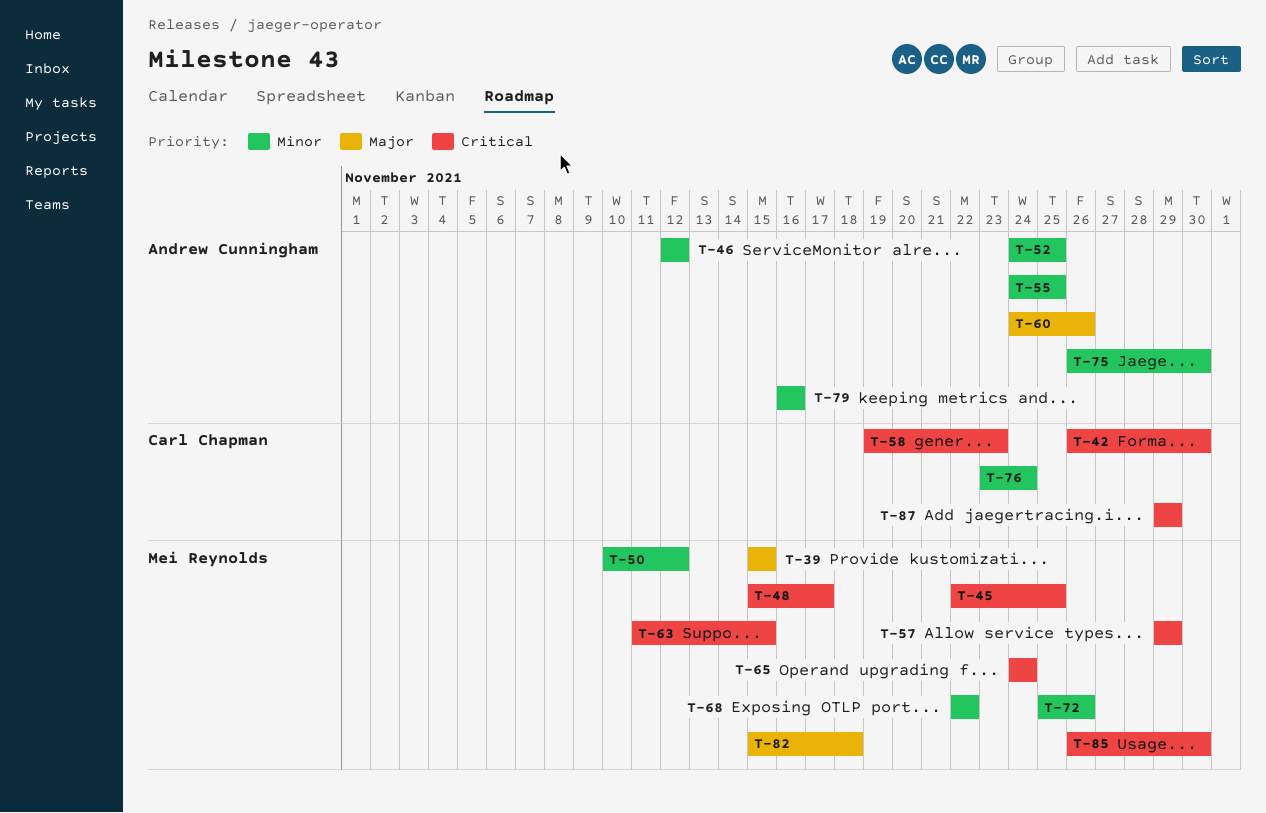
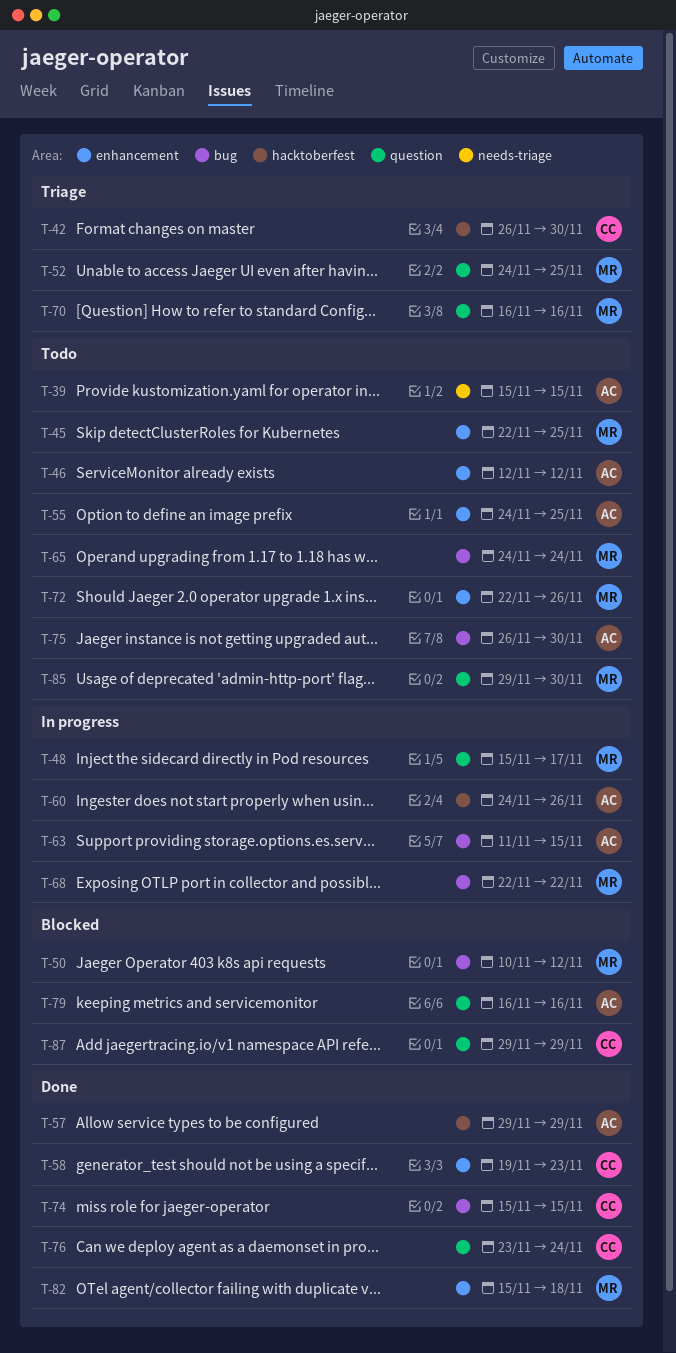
T-39, owner: Mei Reynolds -> Andrew Cunningham
T-52, owner: Andrew Cunningham -> Mei Reynolds
T-57, owner: Mei Reynolds -> Andrew Cunningham
T-63, owner: Mei Reynolds -> Andrew Cunningham
T-70: none -> present
T-72, start: Nov 25 -> Nov 22
T-74: none -> present
T-85, start: Nov 26 -> Nov 29

